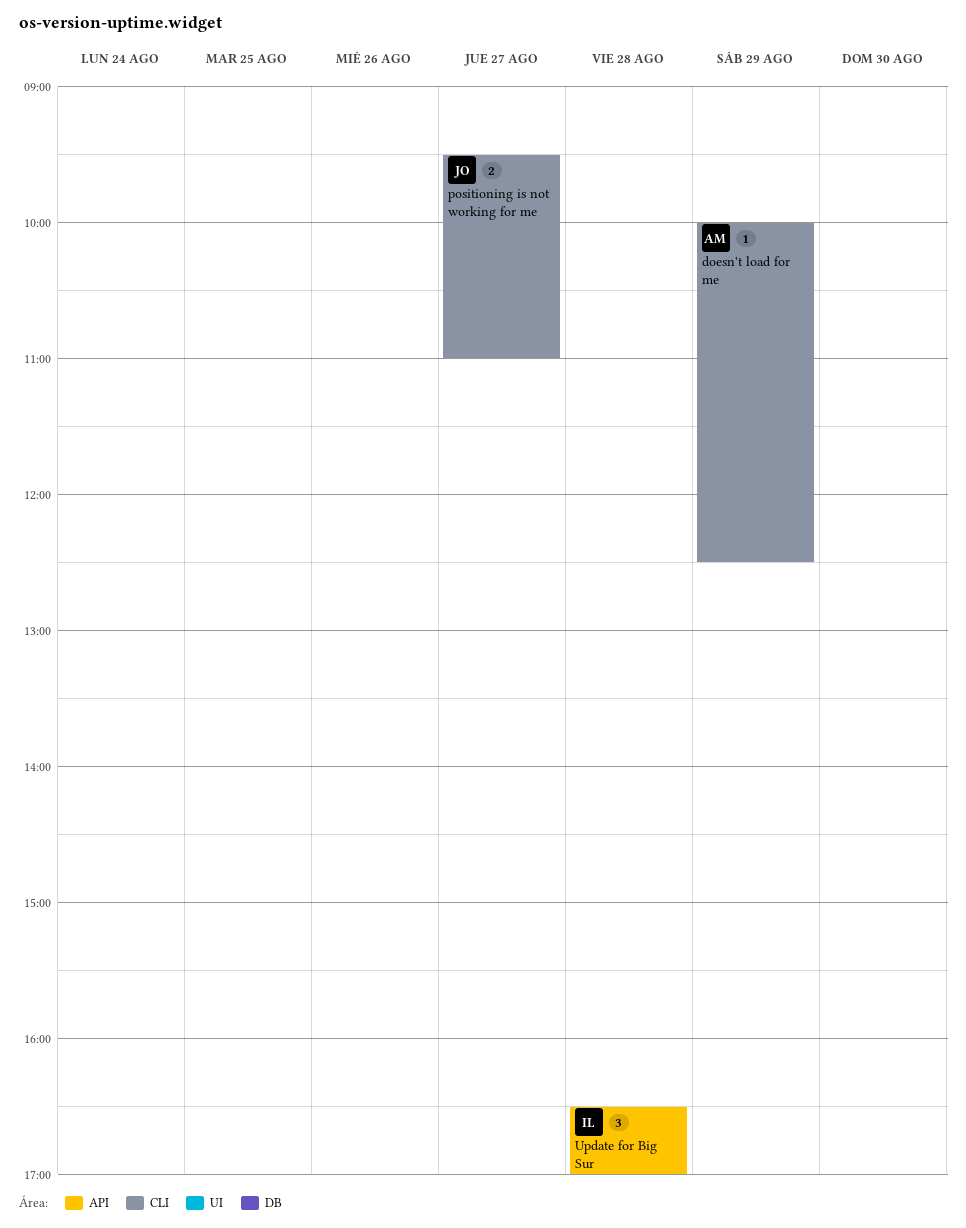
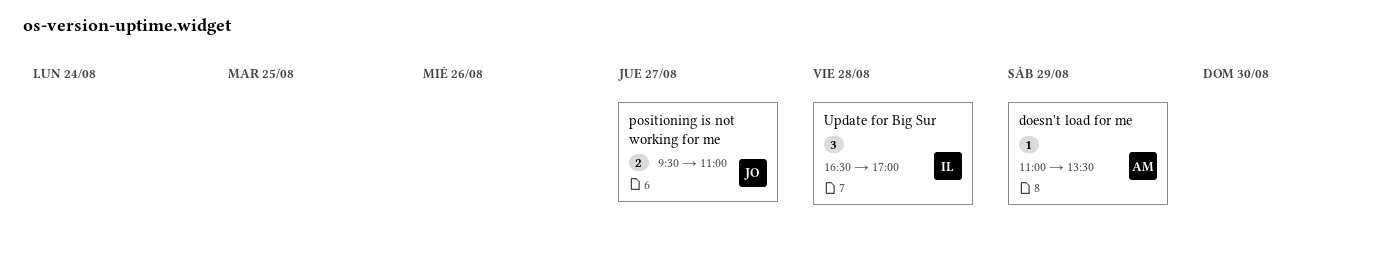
doesn't load for me, begins: 10:00 -> 11:00
doesn't load for me, ends: 12:30 -> 13:30

